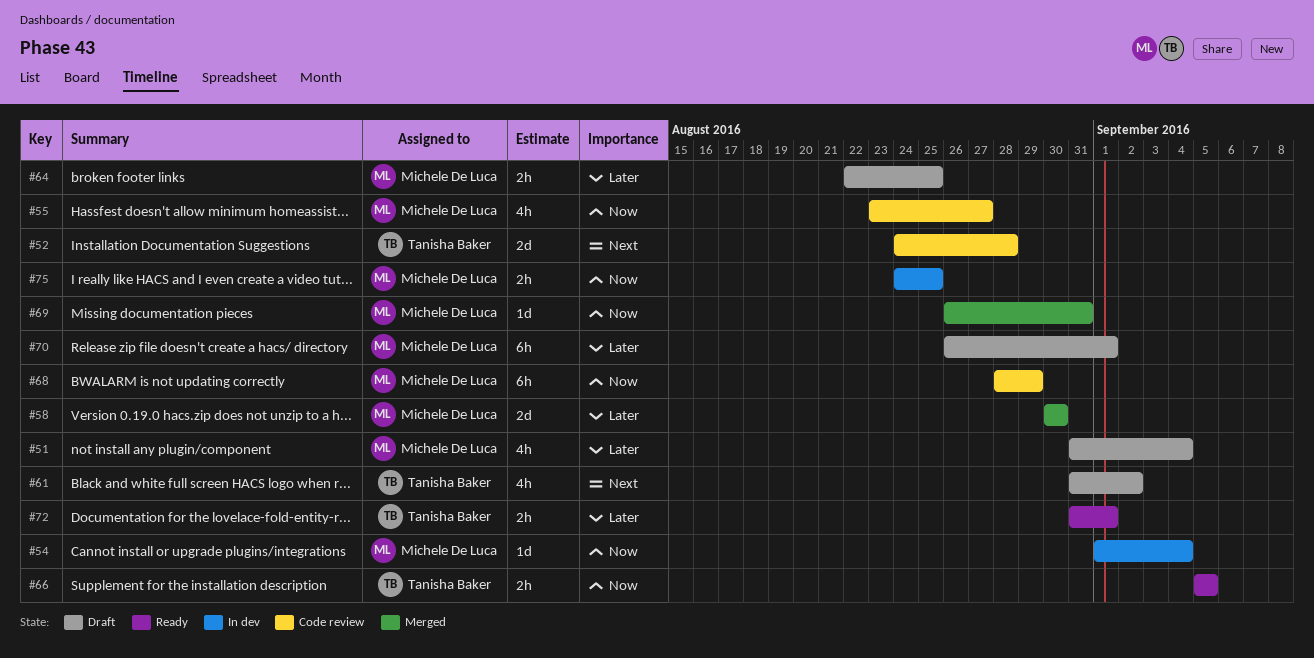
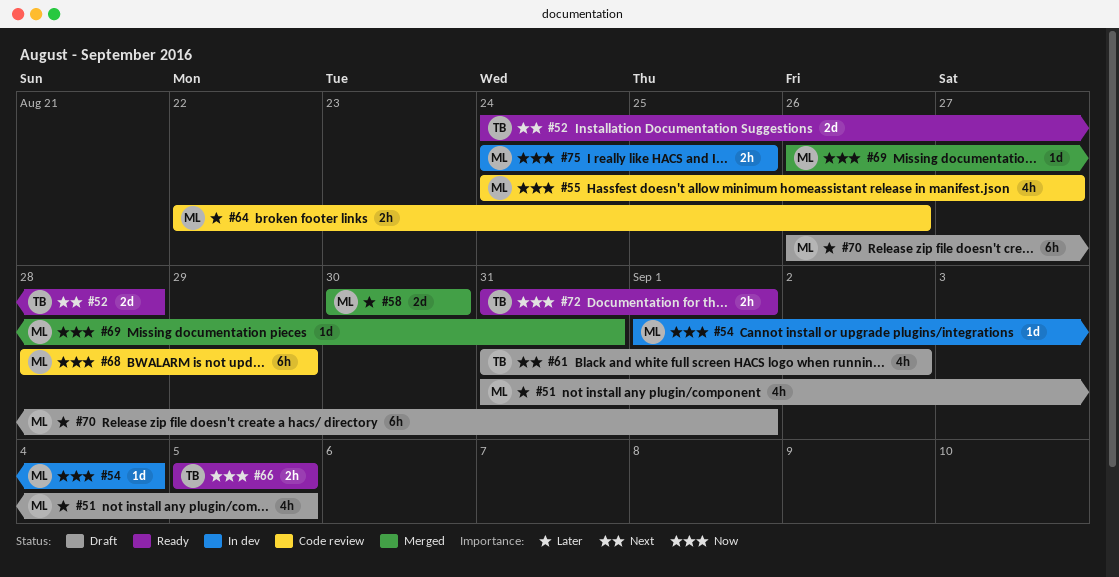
#51, due: Sep 4 -> Sep 5
#52, status: Code review -> Ready
#55, start: Aug 23 -> Aug 24
#64, status: Draft -> Code review
#64, due: Aug 25 -> Aug 26
#72, priority: Later -> Now

